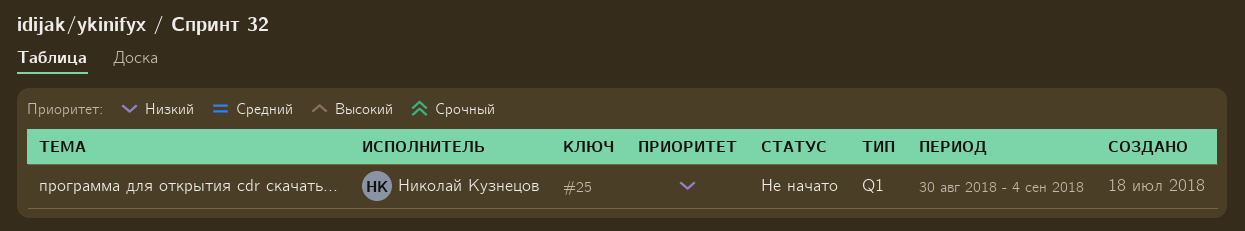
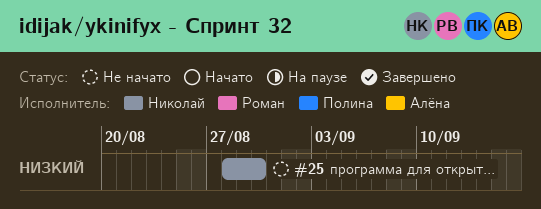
#25, start: Aug 30 -> Aug 28
#25, due: Sep 4 -> Aug 30

